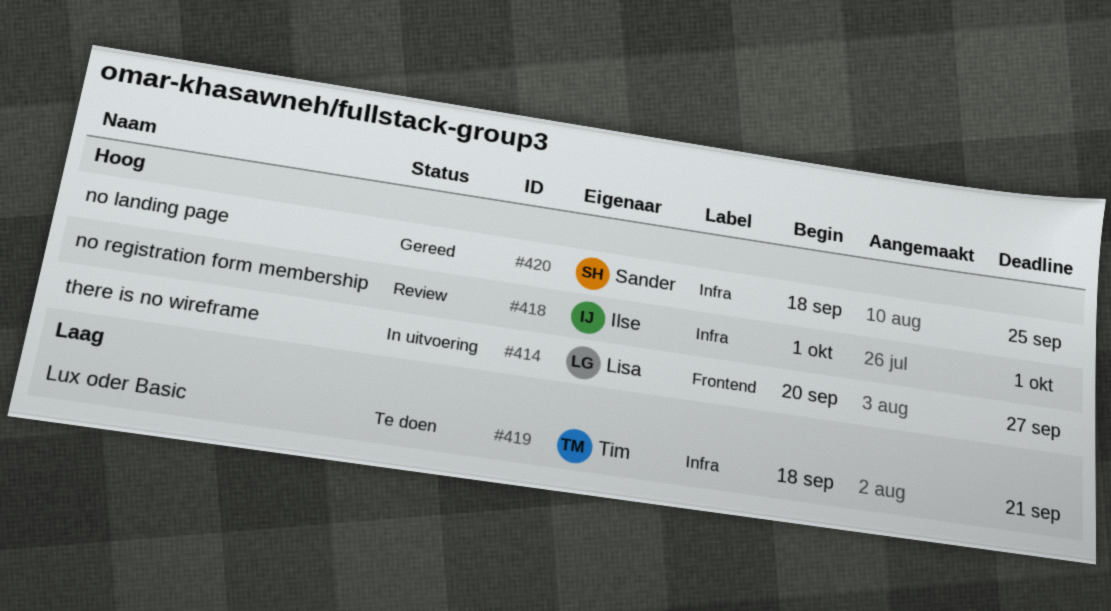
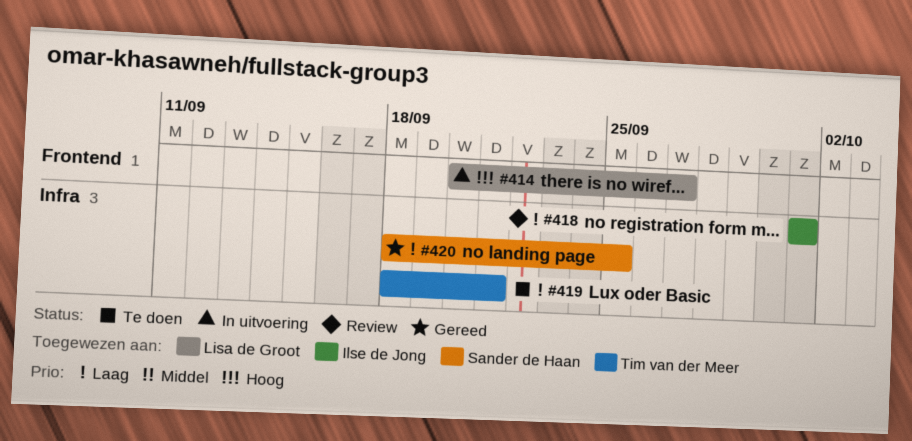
#418, priority: Hoog -> Laag
#420, priority: Hoog -> Laag

